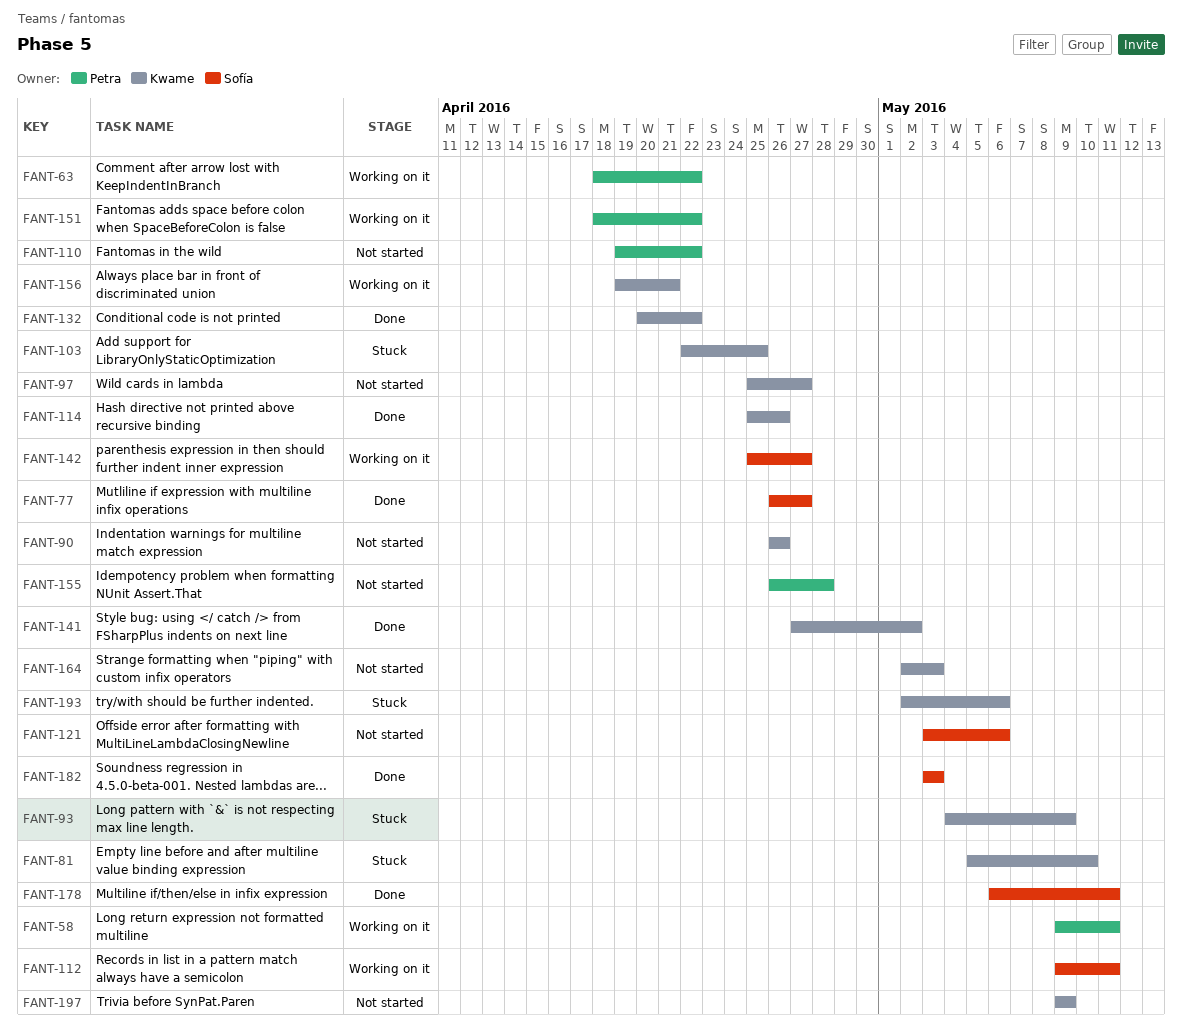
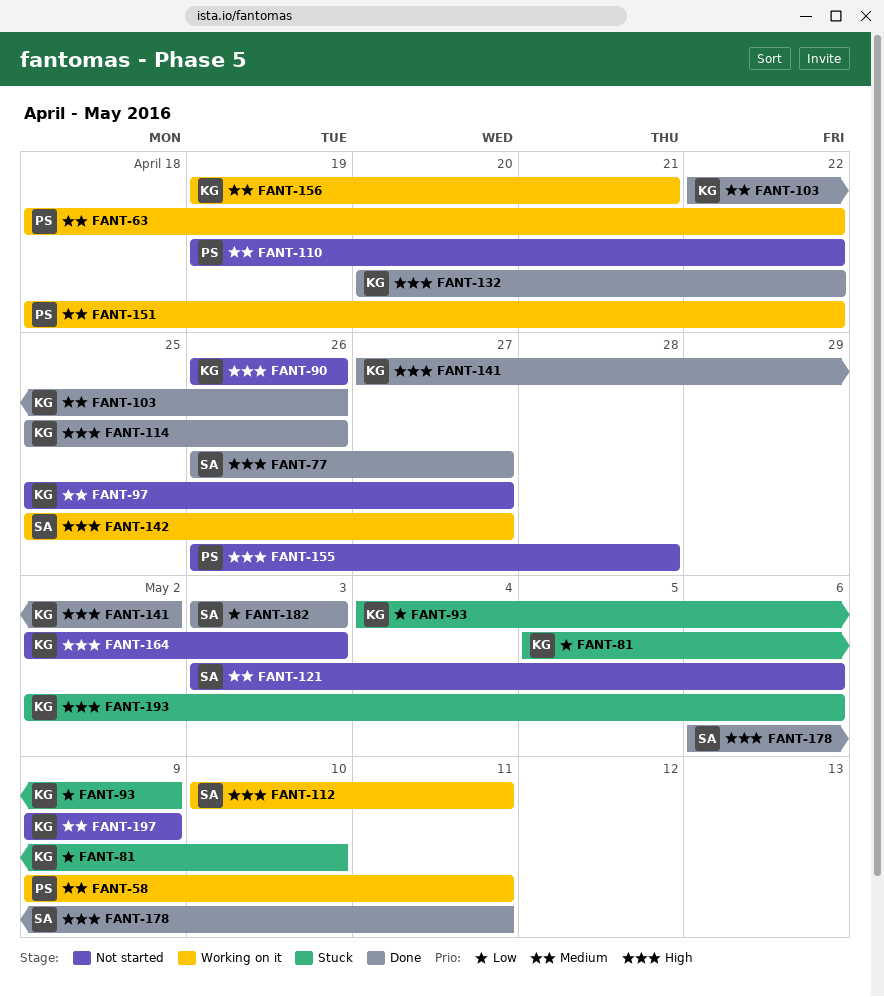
FANT-103, status: Stuck -> Done
FANT-103, due: Apr 25 -> Apr 26
FANT-112, start: May 9 -> May 10

